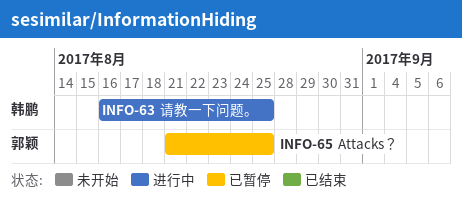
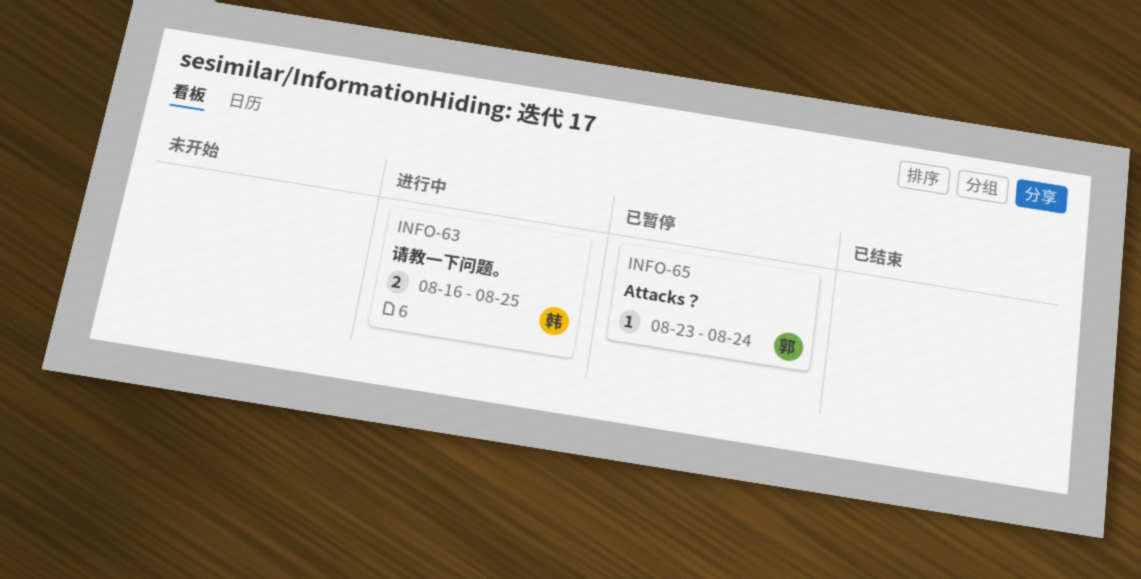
INFO-65, start: Aug 21 -> Aug 23
INFO-65, due: Aug 25 -> Aug 24

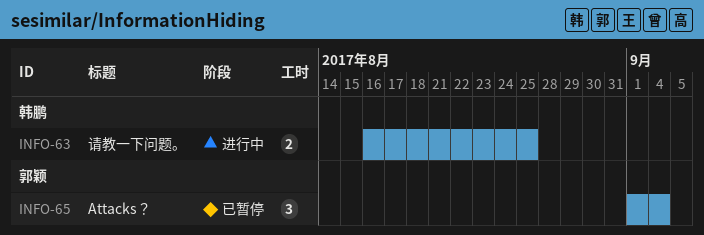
INFO-65, estimate: 1 -> 3
INFO-65, start: Aug 23 -> Sep 1
INFO-65, due: Aug 24 -> Sep 4

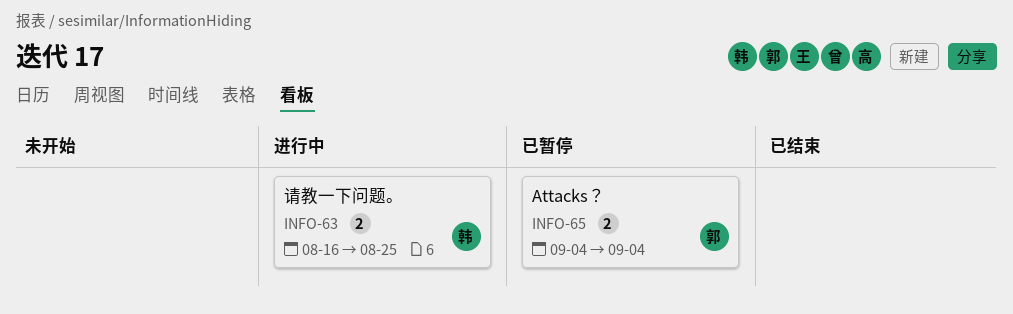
INFO-65, estimate: 3 -> 2
INFO-65, start: Sep 1 -> Sep 4

